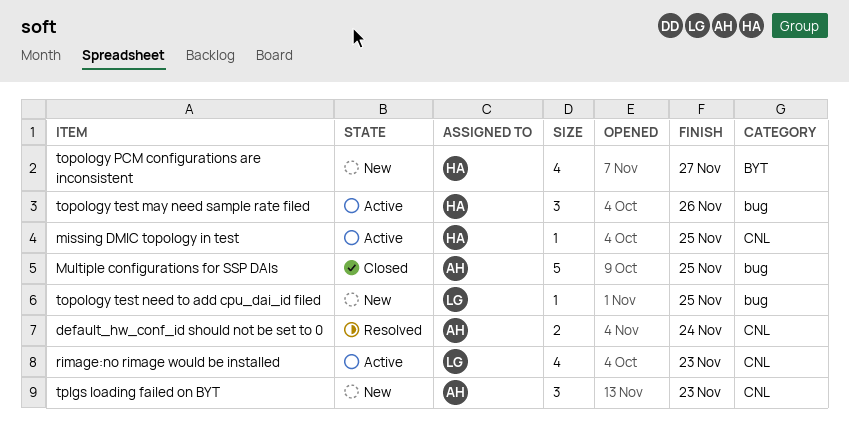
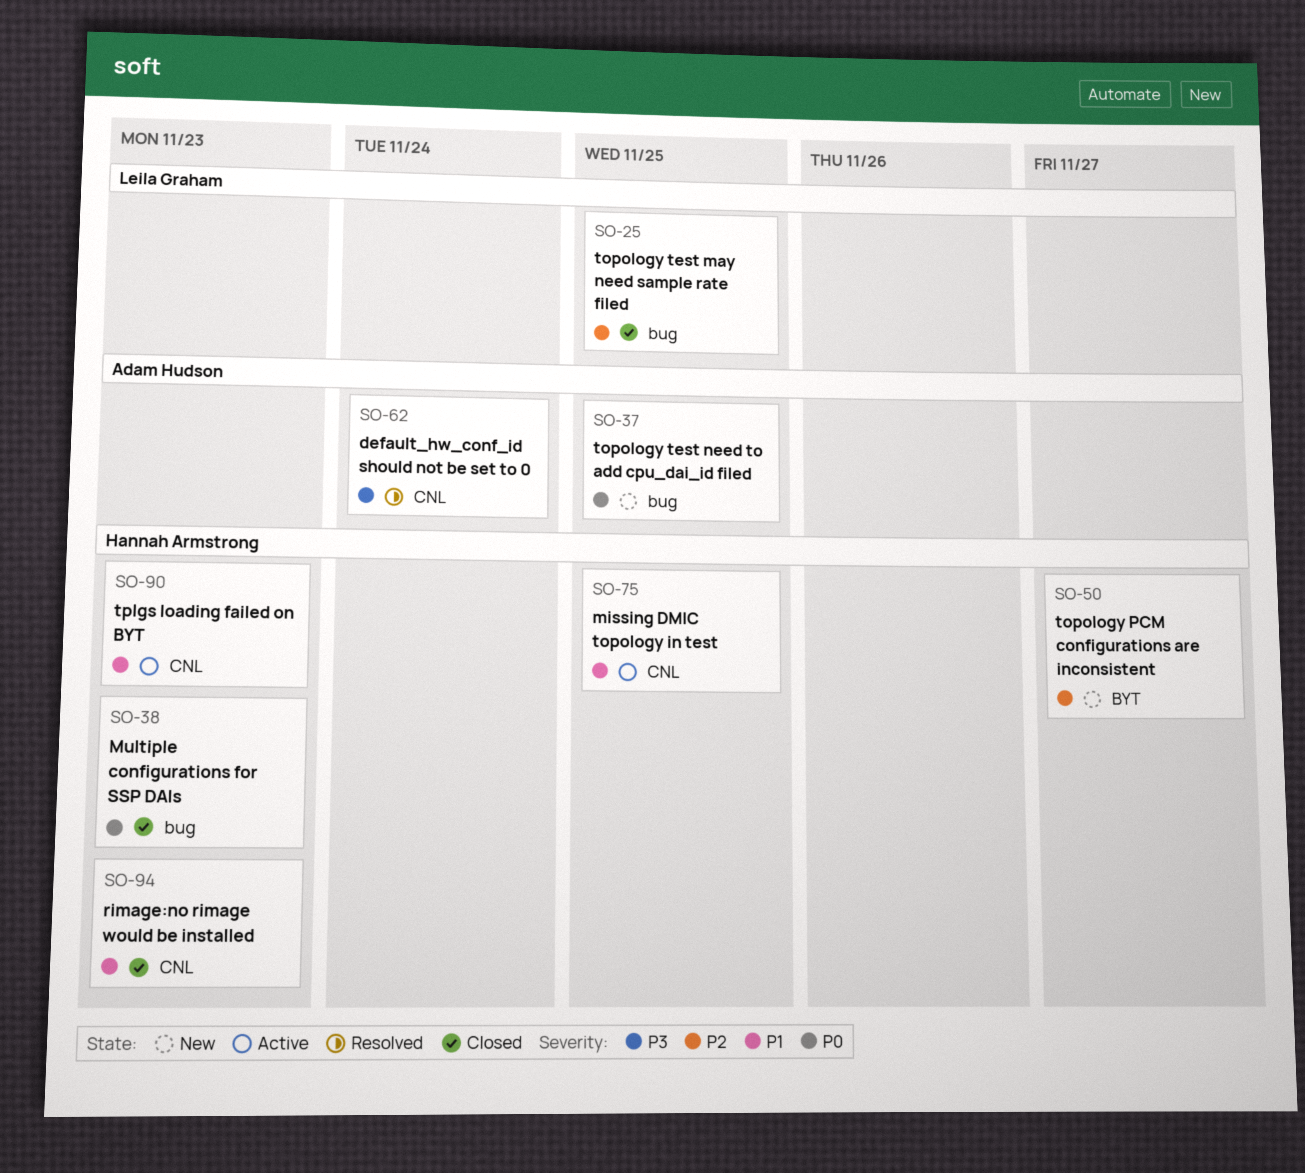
Multiple configurations for SSP DAIs, owner: Adam Hudson -> Hannah Armstrong
Multiple configurations for SSP DAIs, due: Nov 25 -> Nov 23
rimage:no rimage would be installed, status: Active -> Closed
rimage:no rimage would be installed, owner: Leila Graham -> Hannah Armstrong
topology test may need sample rate filed, status: Active -> Closed
topology test may need sample rate filed, owner: Hannah Armstrong -> Leila Graham
topology test may need sample rate filed, due: Nov 26 -> Nov 25
topology test need to add cpu_dai_id filed, owner: Leila Graham -> Adam Hudson
tplgs loading failed on BYT, status: New -> Active
tplgs loading failed on BYT, owner: Adam Hudson -> Hannah Armstrong

